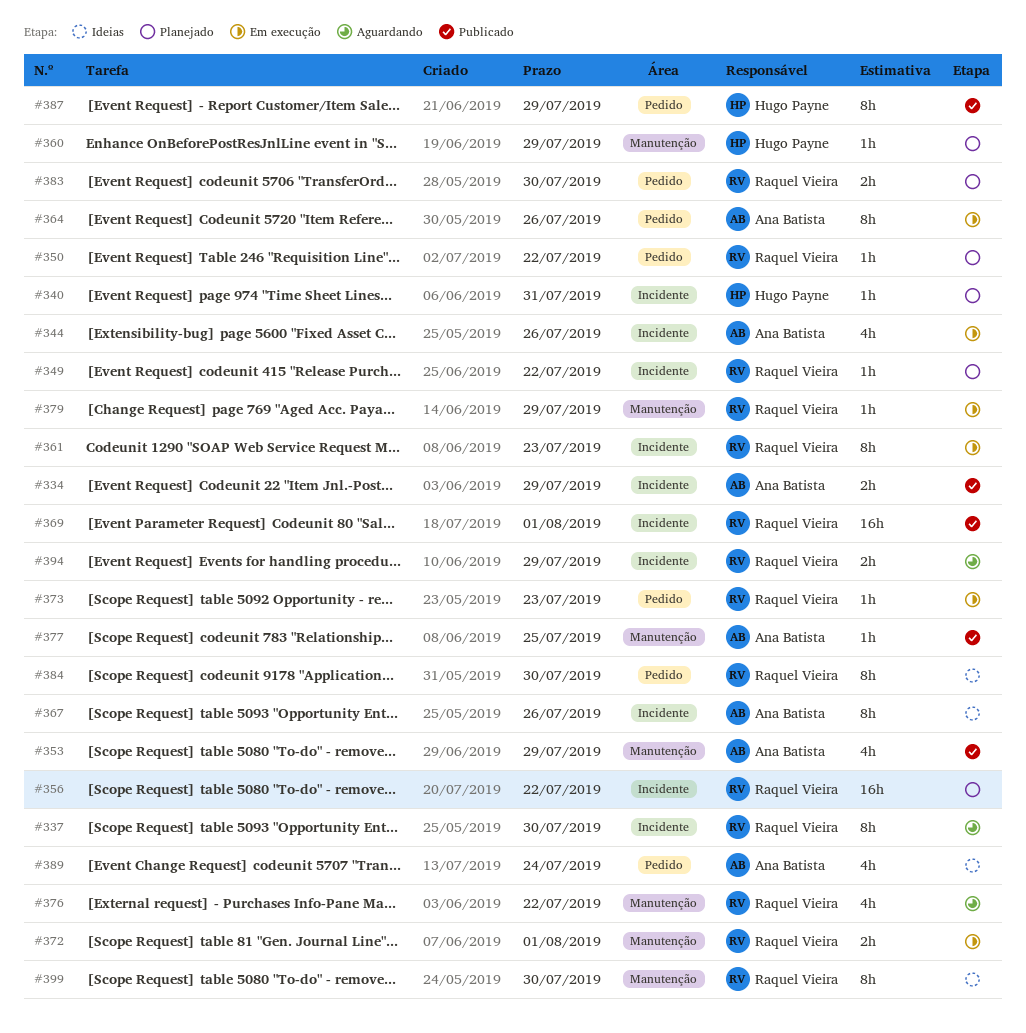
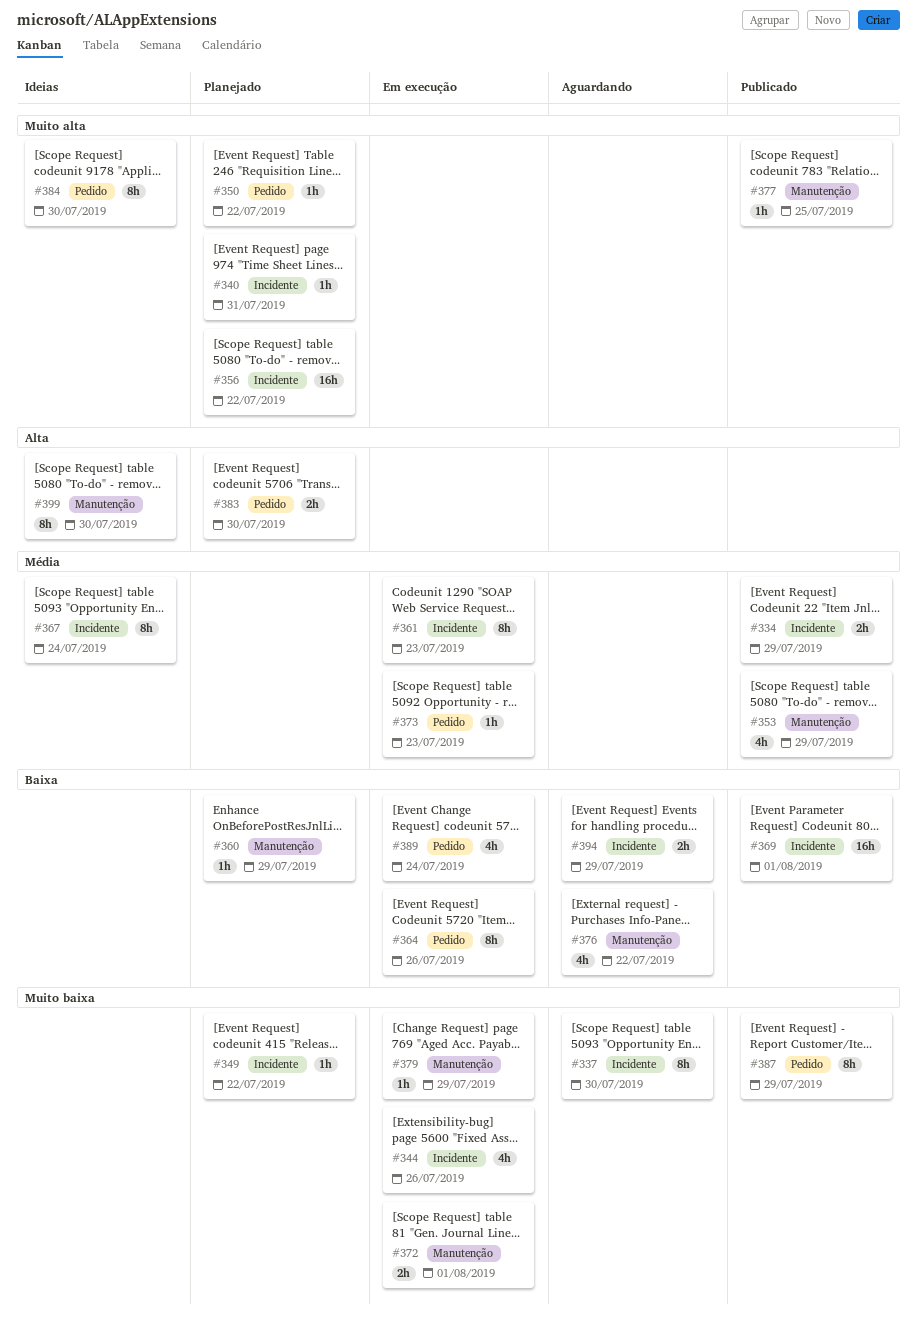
#367, due: Jul 26 -> Jul 24
#389, status: Ideias -> Em execução

